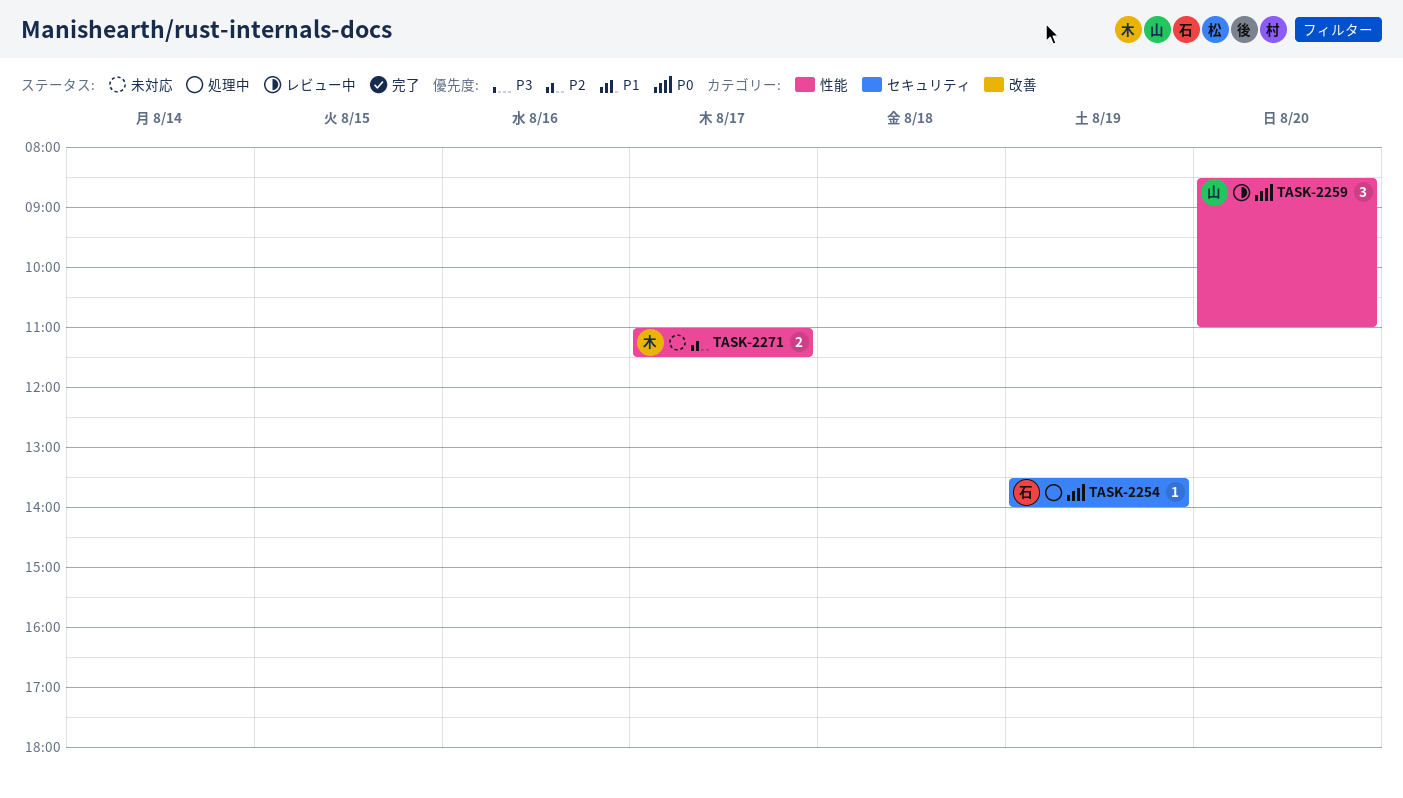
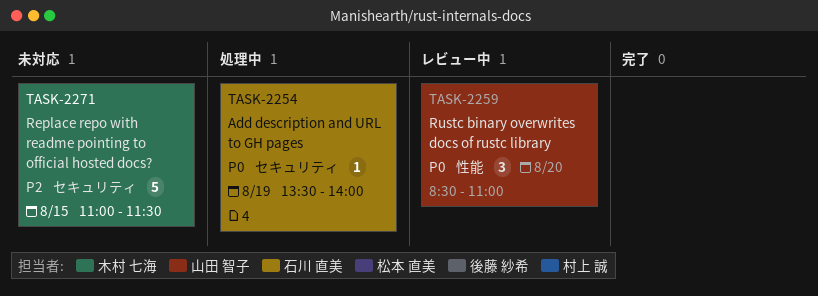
TASK-2271, label: 性能 -> セキュリティ
TASK-2271, estimate: 2 -> 5
TASK-2271, day: Aug 17 -> Aug 15

